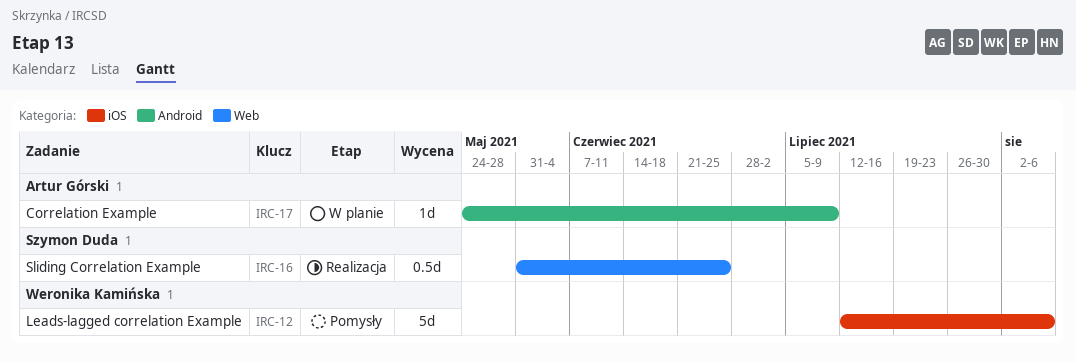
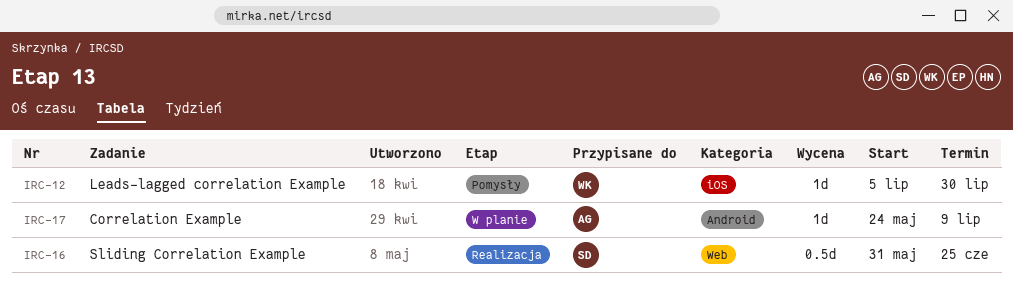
IRC-12, estimate: 5d -> 1d
IRC-12, start: Jul 12 -> Jul 5
IRC-12, due: Aug 6 -> Jul 30

